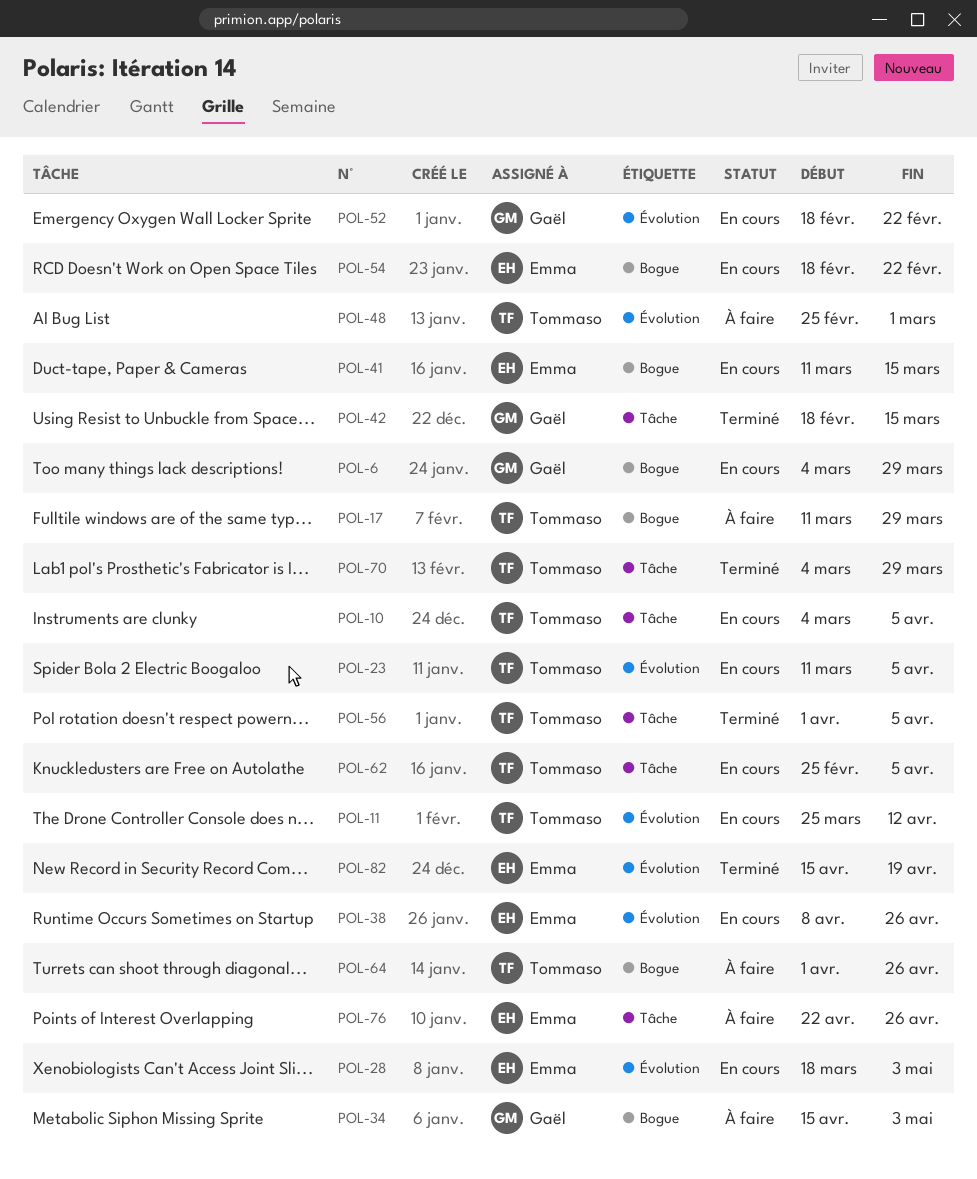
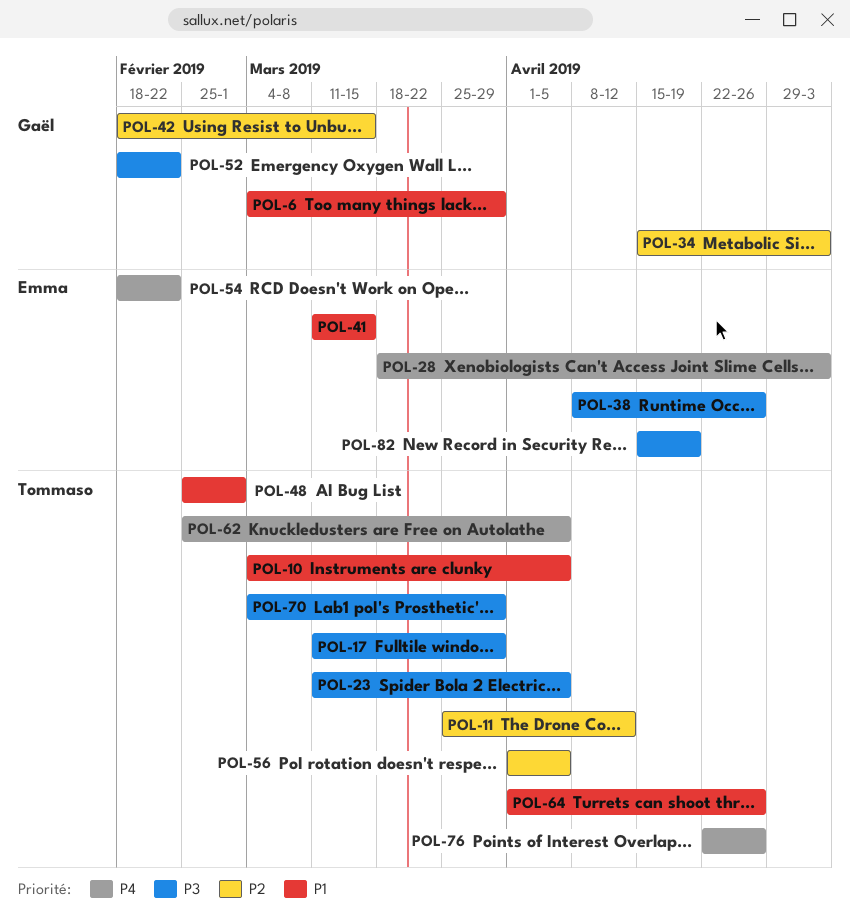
POL-76, owner: Emma -> Tommaso

